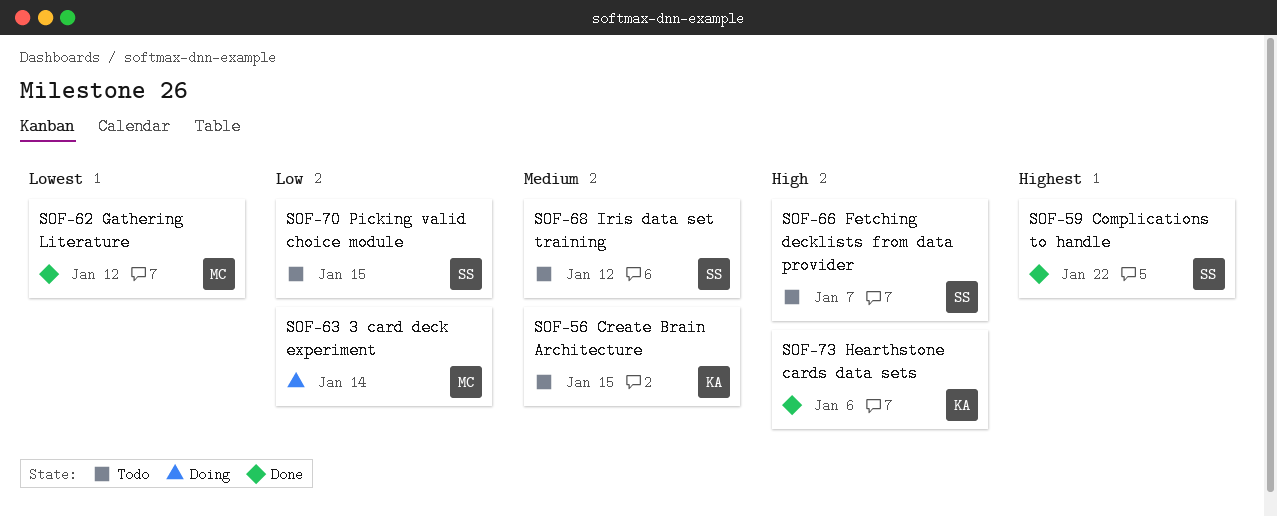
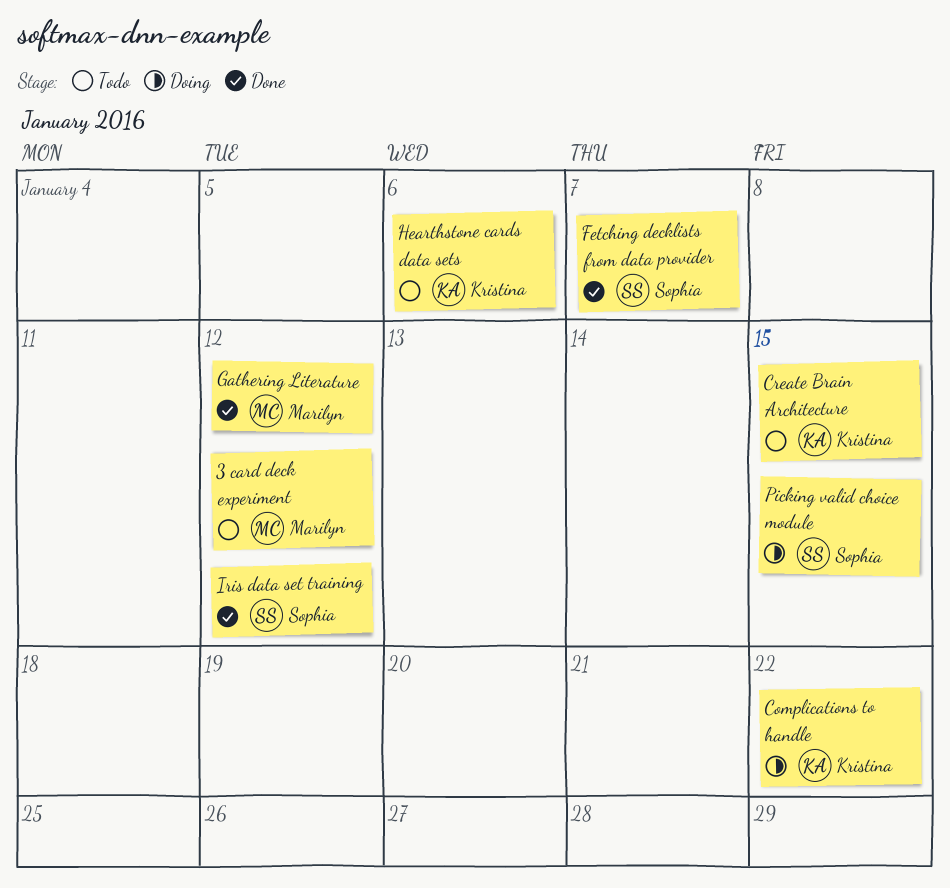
3 card deck experiment, status: Doing -> Todo
3 card deck experiment, due: Jan 14 -> Jan 12
Complications to handle, status: Done -> Doing
Complications to handle, owner: Sophia -> Kristina
Fetching decklists from data provider, status: Todo -> Done
Hearthstone cards data sets, status: Done -> Todo
Iris data set training, status: Todo -> Done
Picking valid choice module, status: Todo -> Doing

